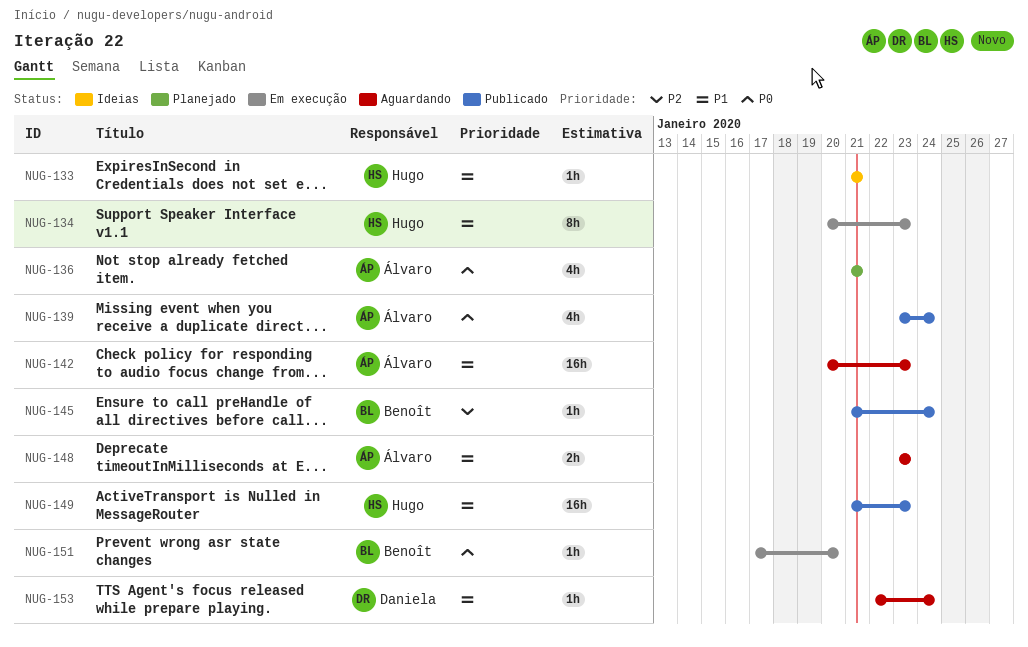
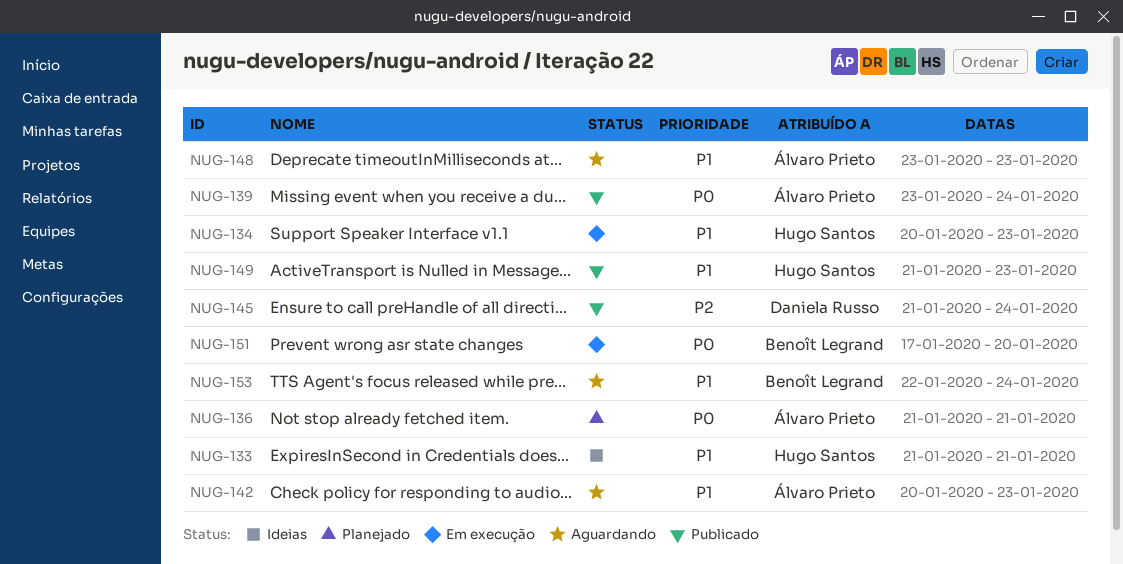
NUG-145, owner: Benoît Legrand -> Daniela Russo
NUG-153, owner: Daniela Russo -> Benoît Legrand

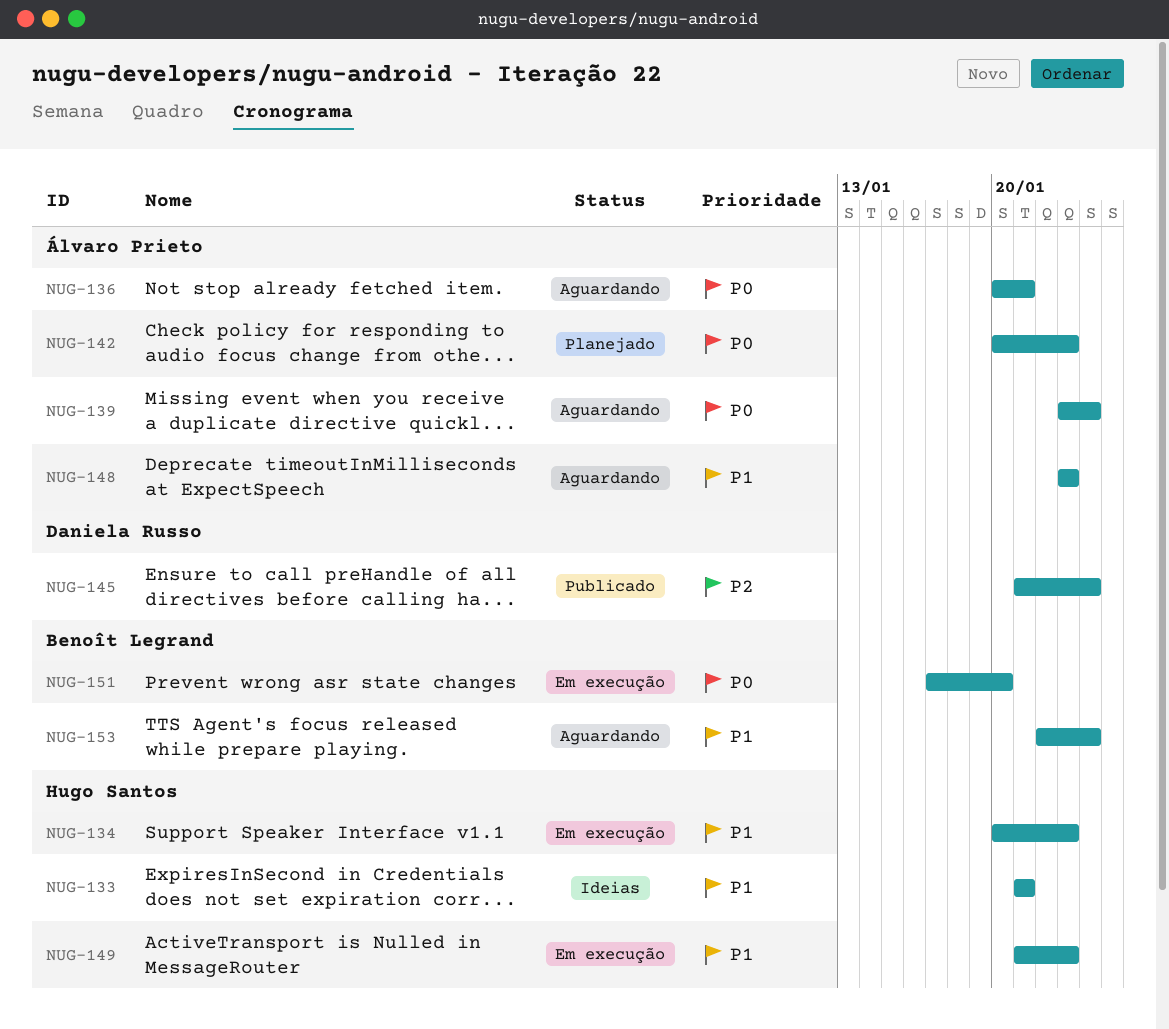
NUG-136, status: Planejado -> Aguardando
NUG-136, start: Jan 21 -> Jan 20
NUG-139, status: Publicado -> Aguardando
NUG-142, status: Aguardando -> Planejado
NUG-142, priority: P1 -> P0
NUG-149, status: Publicado -> Em execução

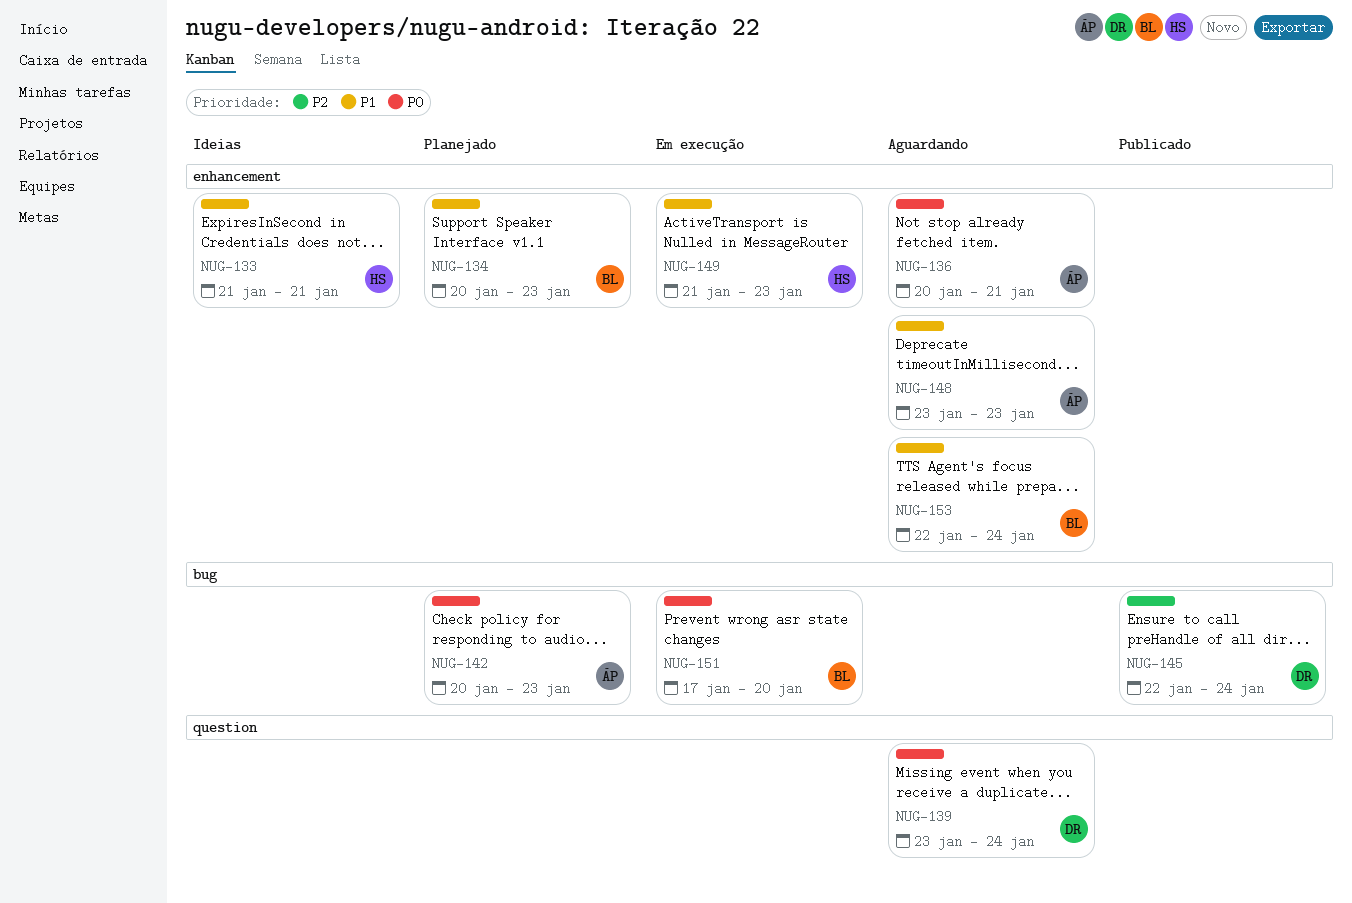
NUG-134, status: Em execução -> Planejado
NUG-134, owner: Hugo Santos -> Benoît Legrand
NUG-139, owner: Álvaro Prieto -> Daniela Russo
NUG-145, start: Jan 21 -> Jan 22

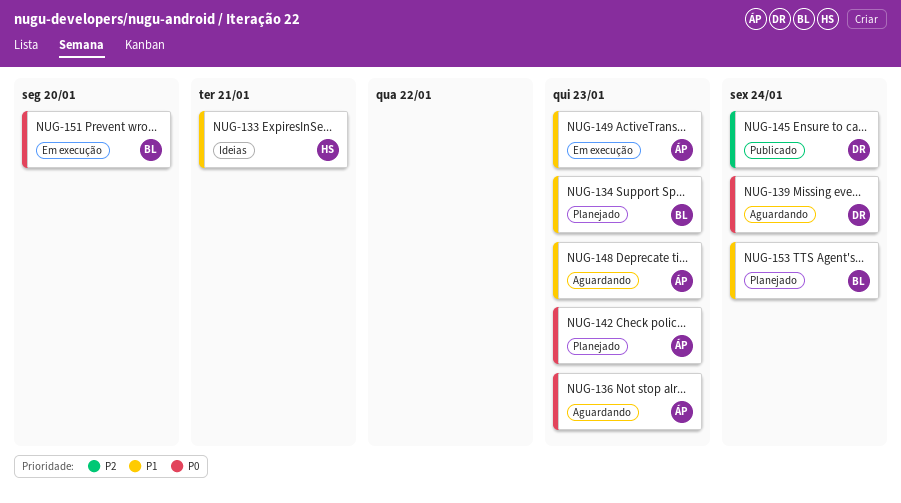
NUG-136, due: Jan 21 -> Jan 23
NUG-149, owner: HS -> ÁP
NUG-153, status: Aguardando -> Planejado

